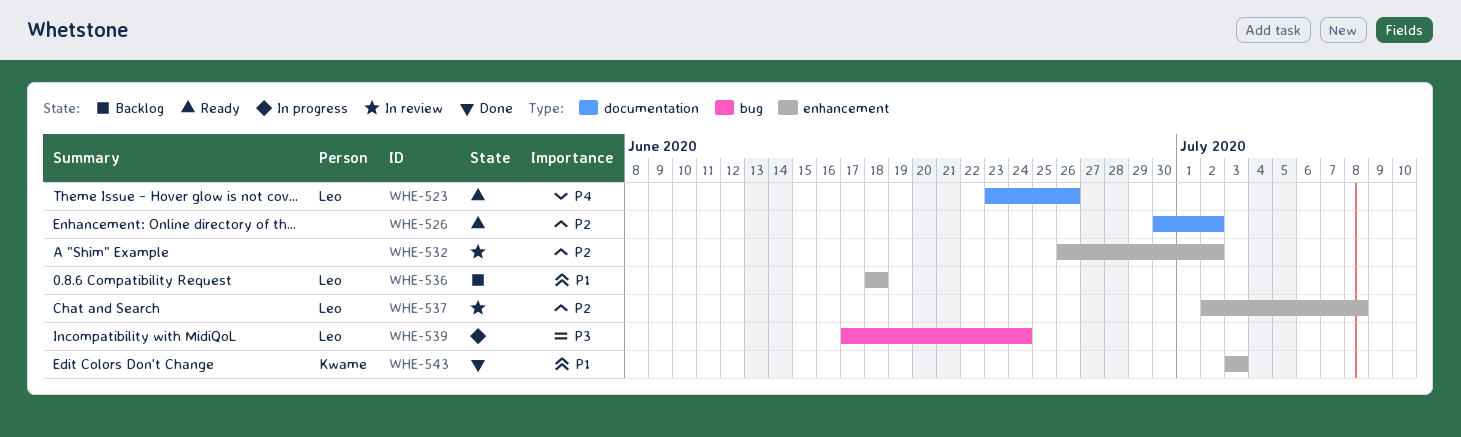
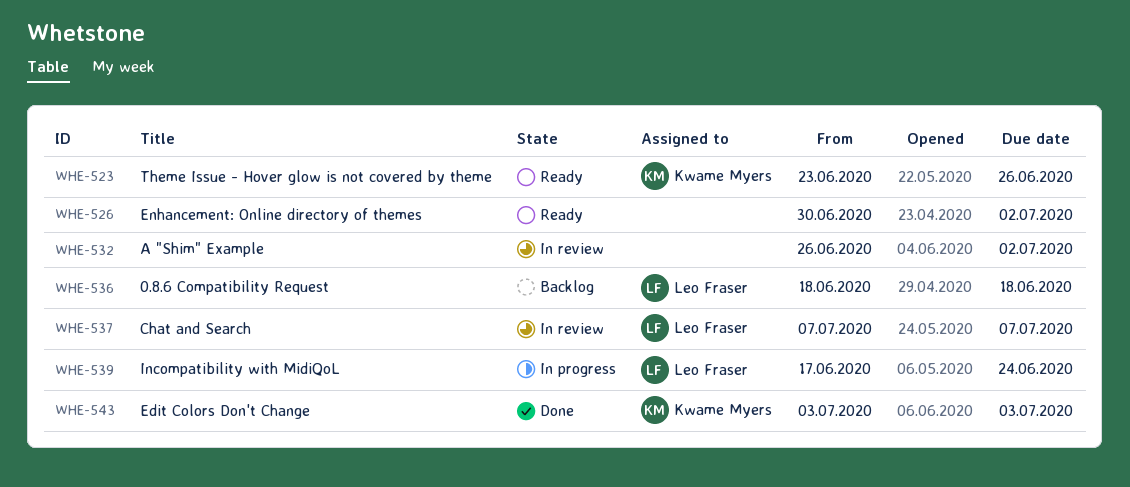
WHE-523, owner: Leo Fraser -> Kwame Myers
WHE-537, start: Jul 2 -> Jul 7
WHE-537, due: Jul 8 -> Jul 7

